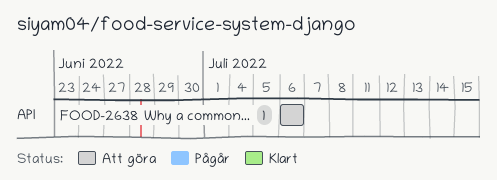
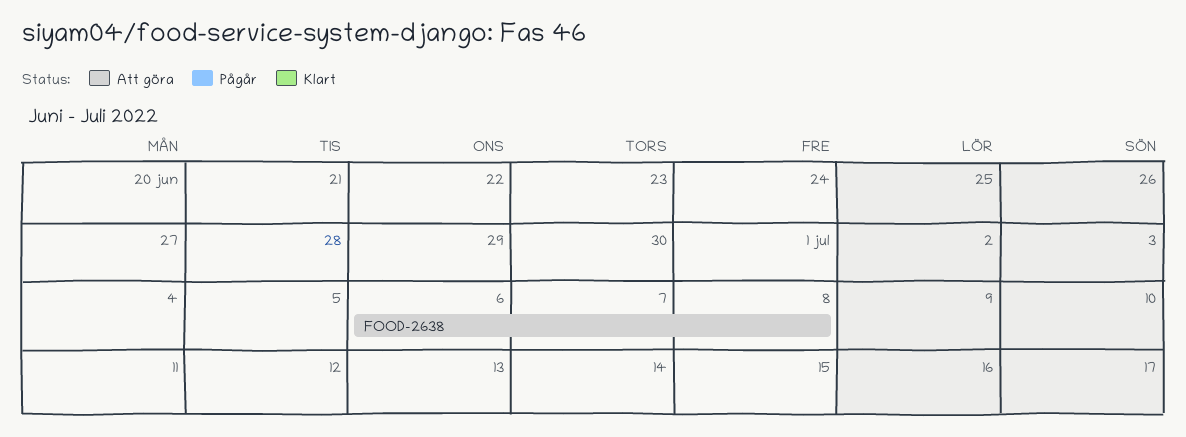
FOOD-2638, due: Jul 6 -> Jul 8

